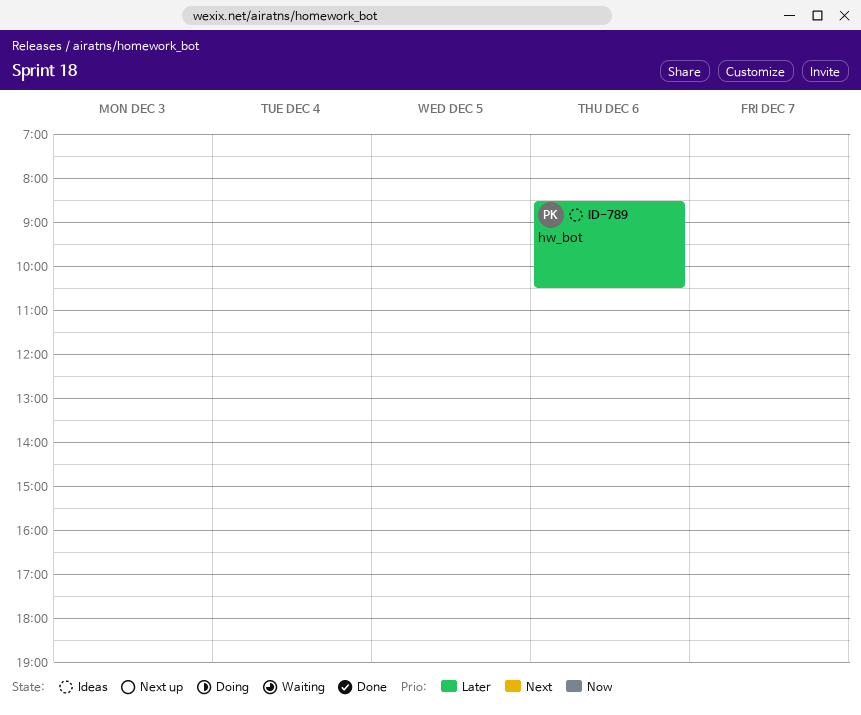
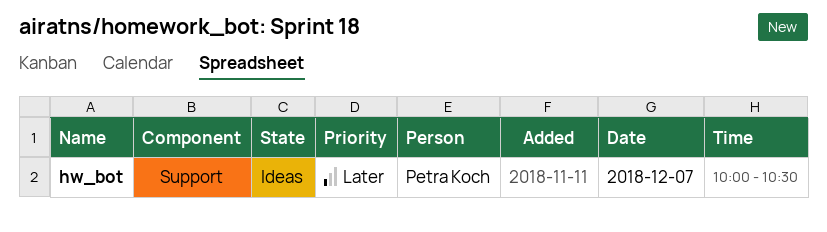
hw_bot, day: Dec 6 -> Dec 7
hw_bot, begins: 08:30 -> 10:00

